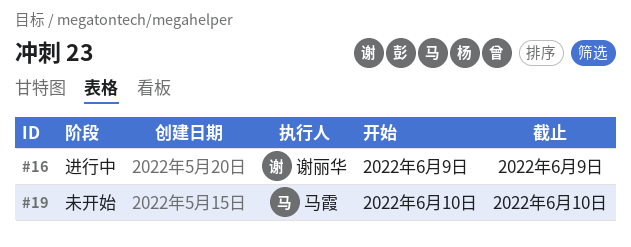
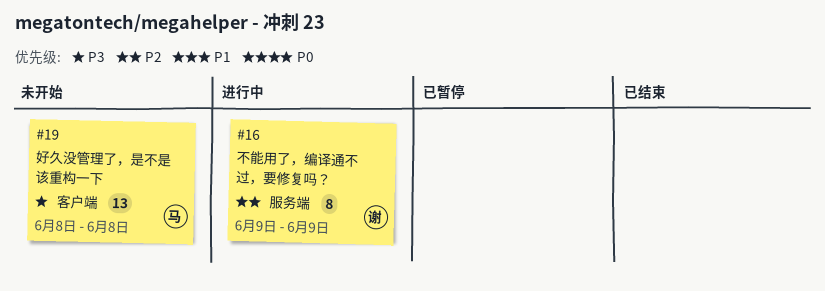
#19, start: Jun 10 -> Jun 8
#19, due: Jun 10 -> Jun 8

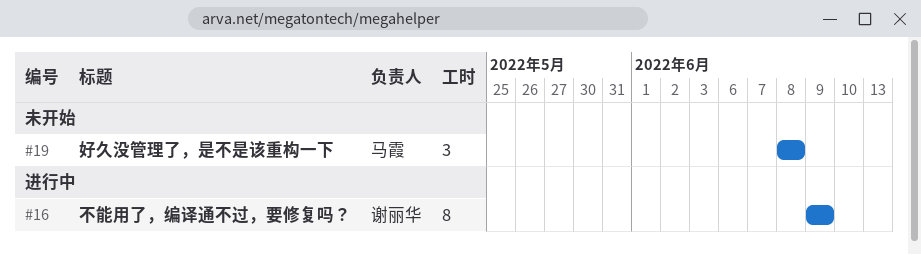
#19, estimate: 13 -> 3

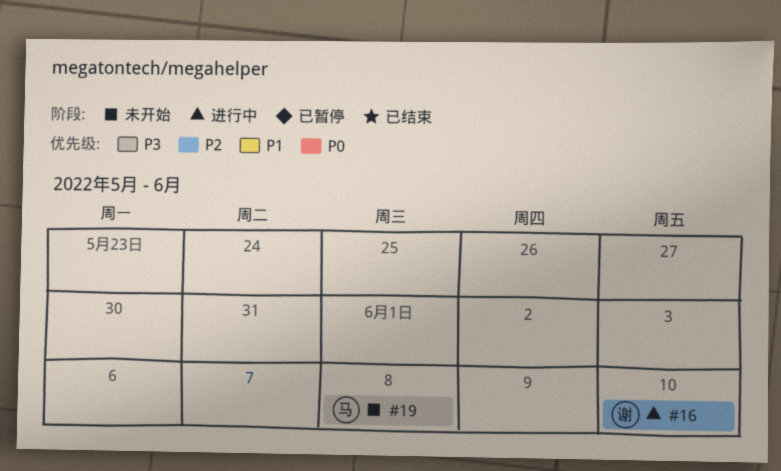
#16, start: Jun 9 -> Jun 10
#16, due: Jun 9 -> Jun 10

